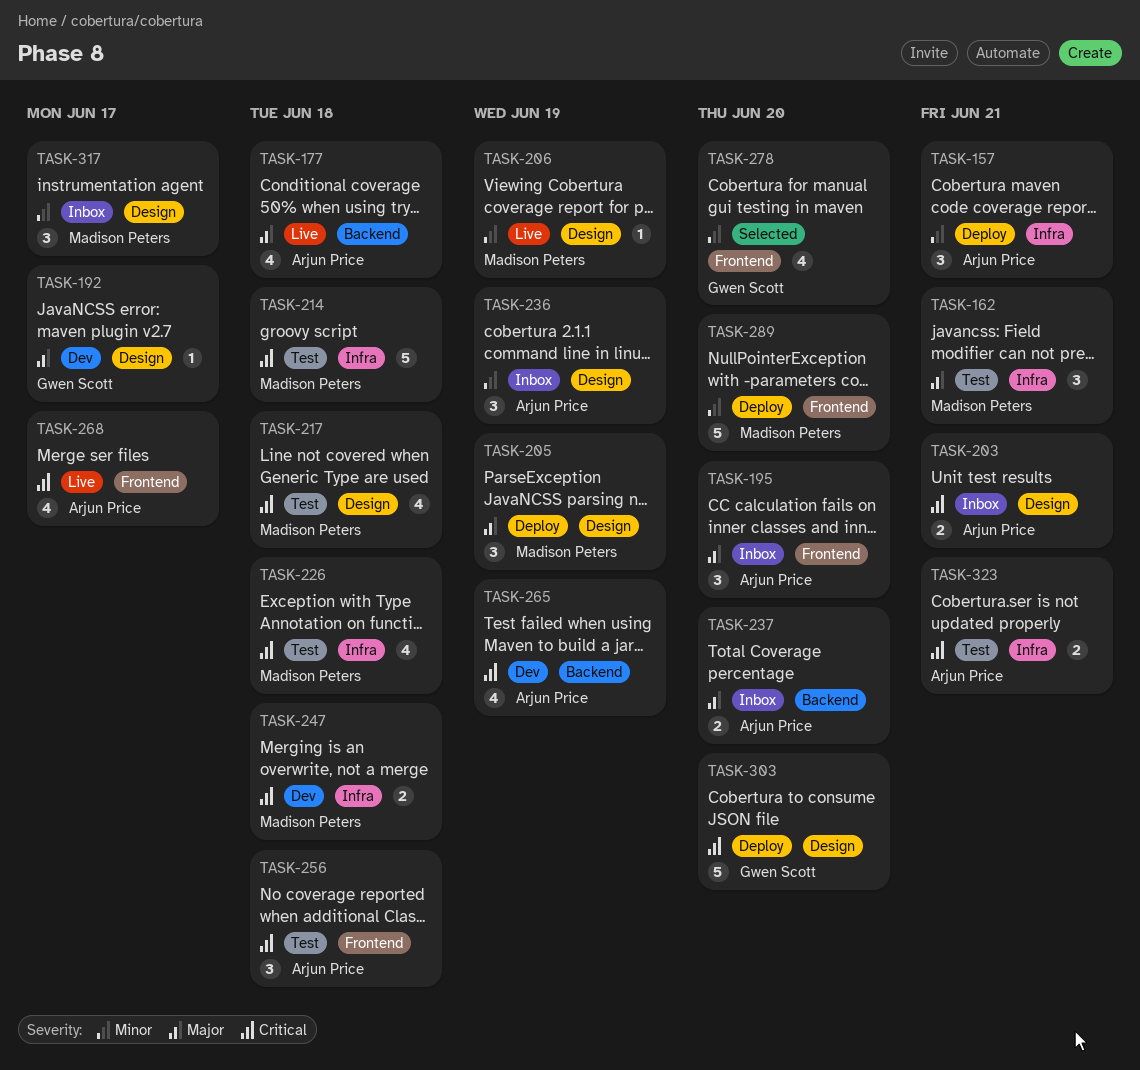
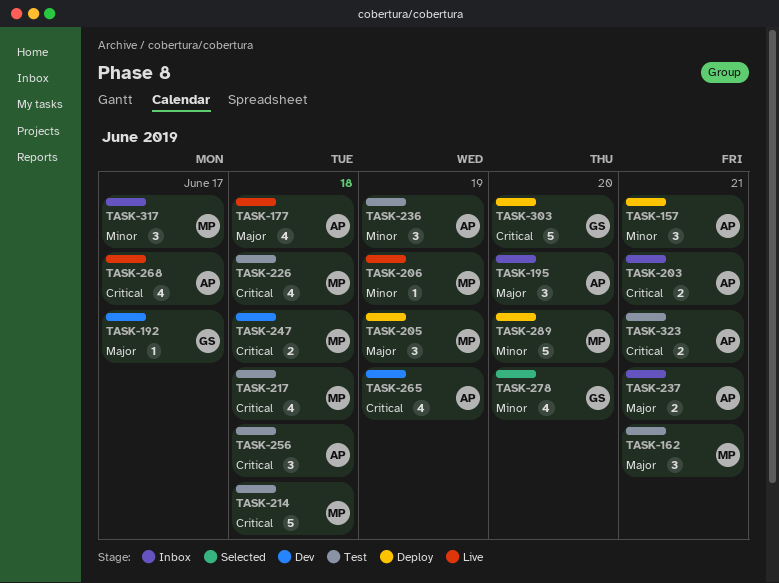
TASK-236, status: Inbox -> Test
TASK-237, due: Jun 20 -> Jun 21

